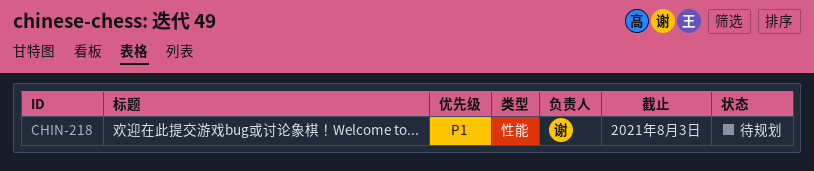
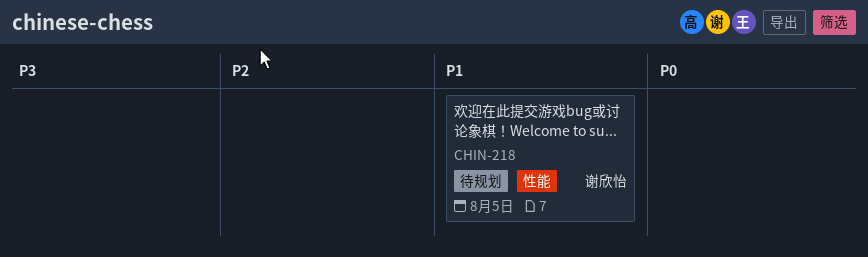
CHIN-218, due: Aug 3 -> Aug 5

